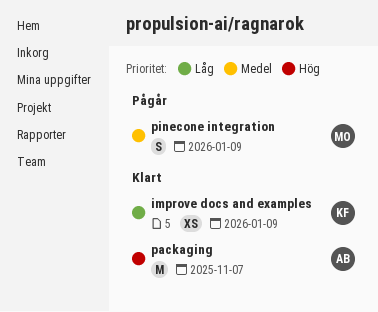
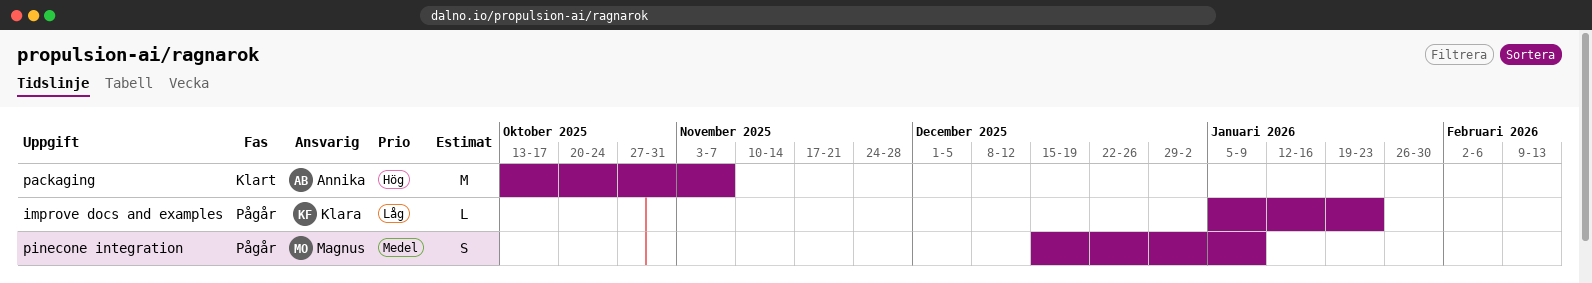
improve docs and examples, status: Klart -> Pågår
improve docs and examples, estimate: XS -> L
improve docs and examples, due: Jan 9 -> Jan 23

